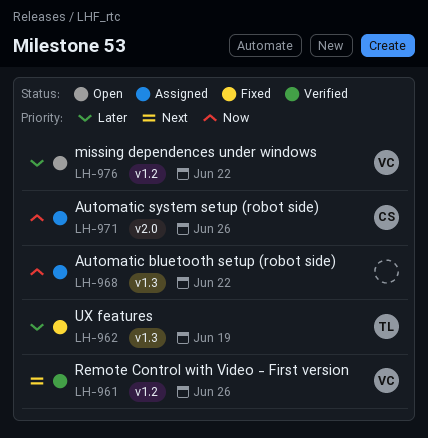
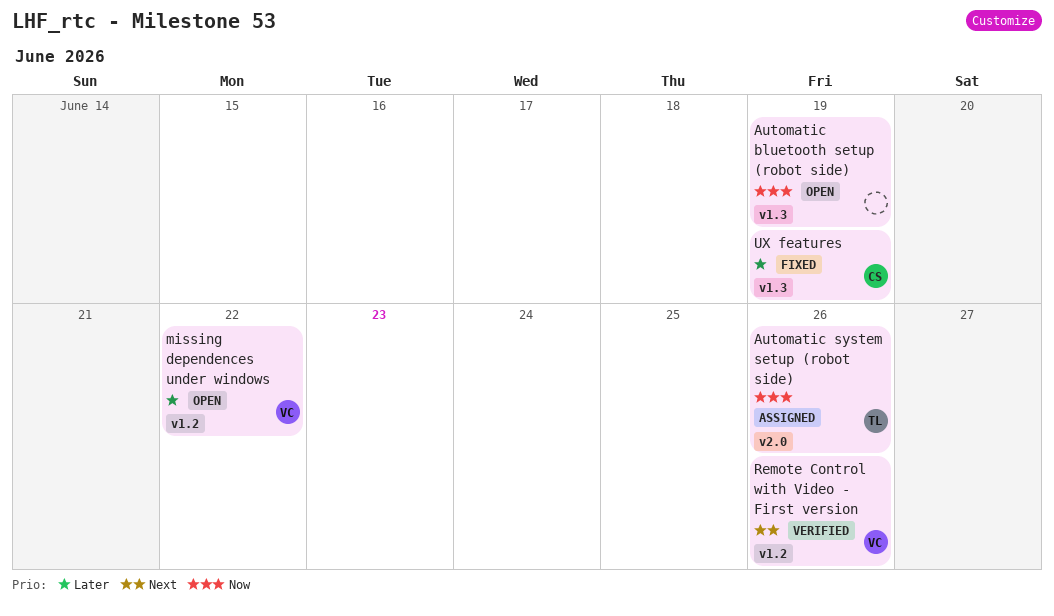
Automatic bluetooth setup (robot side), status: Assigned -> Open
Automatic bluetooth setup (robot side), due: Jun 22 -> Jun 19
Automatic system setup (robot side), owner: CS -> TL
UX features, owner: TL -> CS

